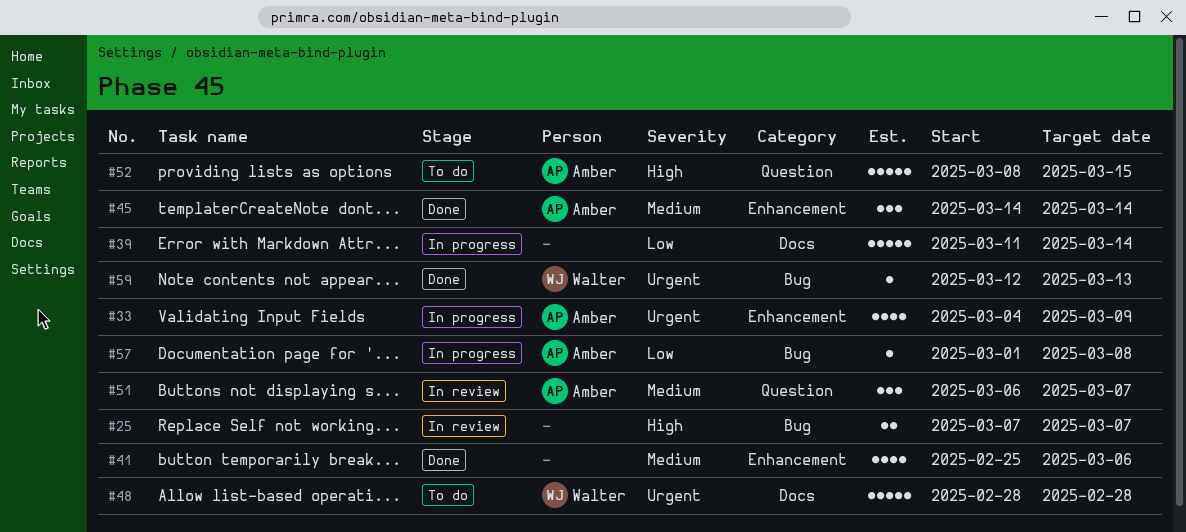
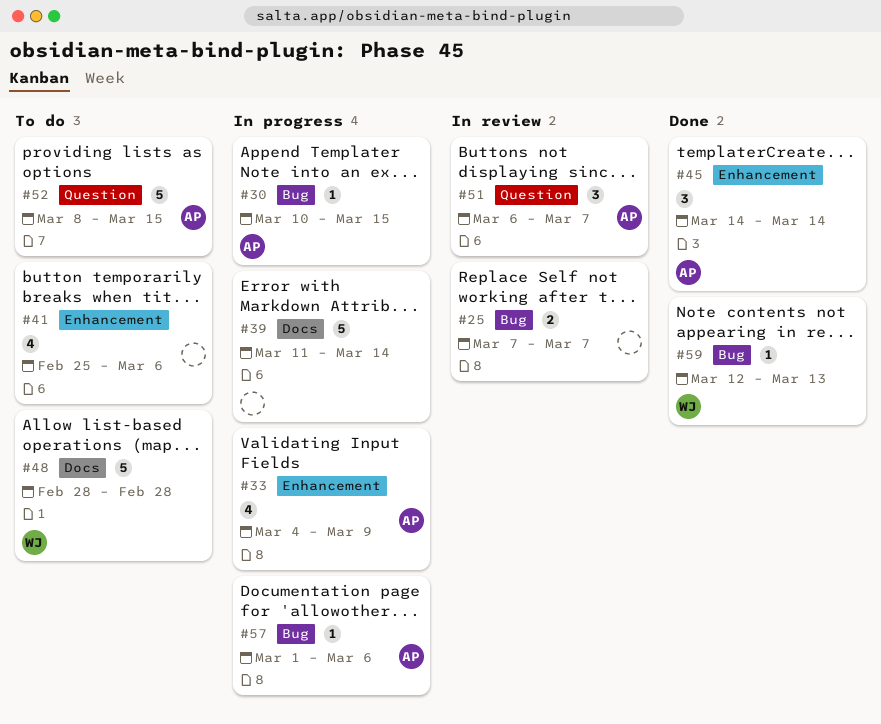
#30: none -> present
#41, status: Done -> To do
#57, due: Mar 8 -> Mar 6

